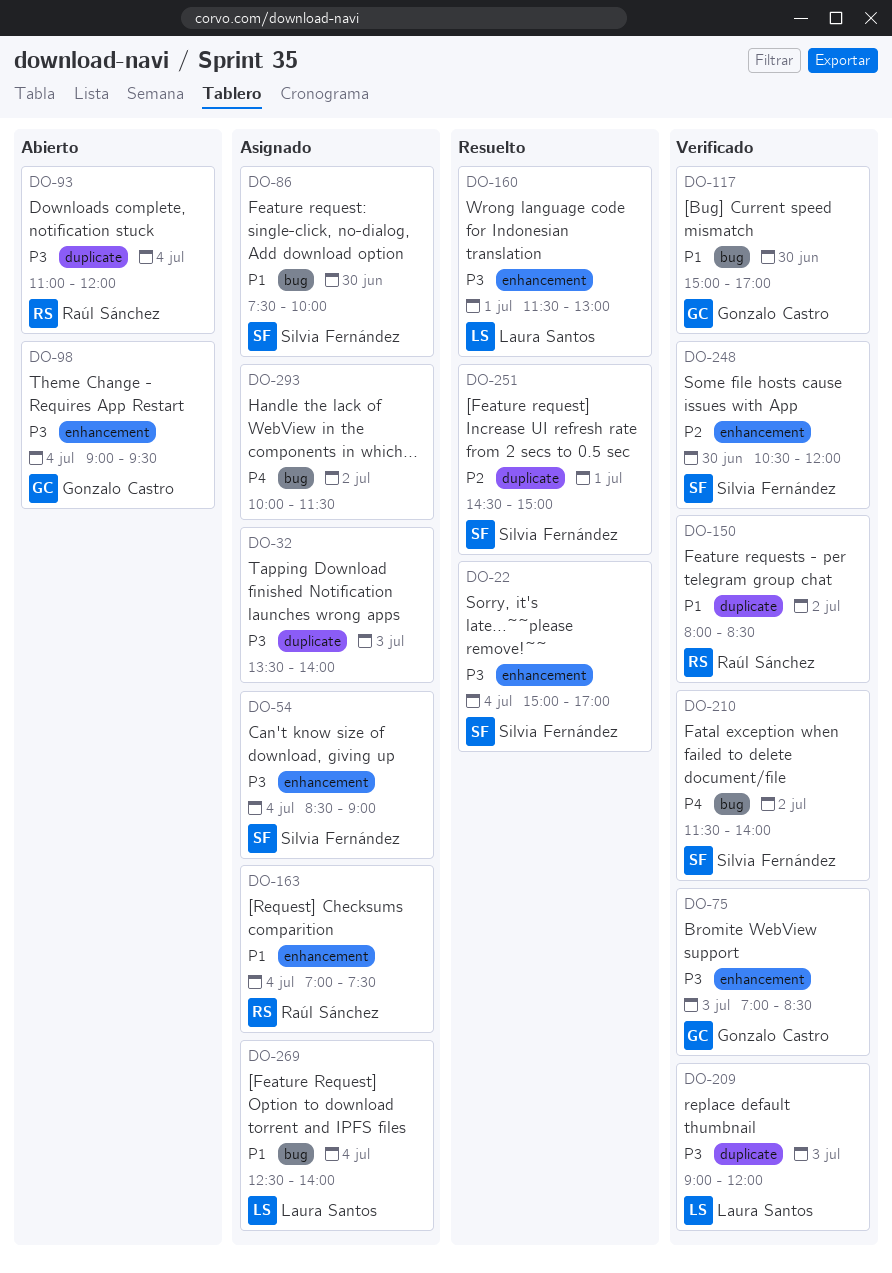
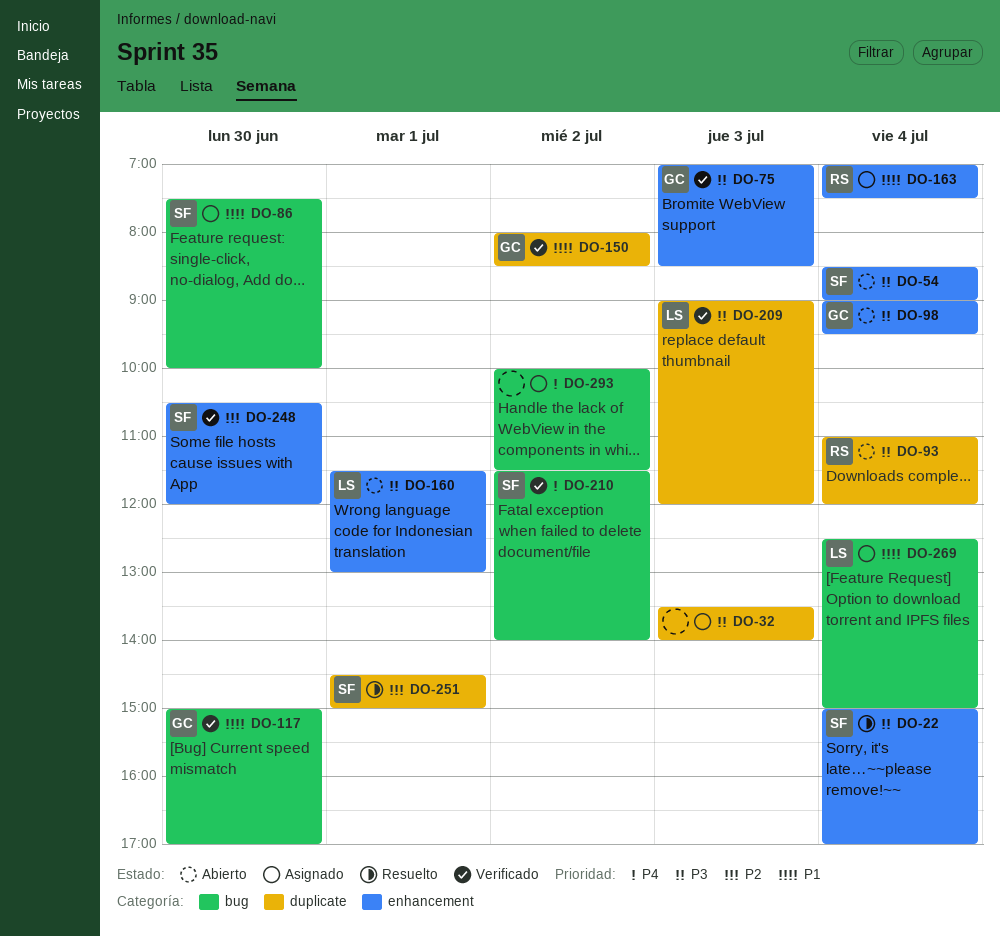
DO-54, status: Asignado -> Abierto
DO-150, owner: Raúl Sánchez -> Gonzalo Castro
DO-160, status: Resuelto -> Abierto
DO-269, ends: 14:00 -> 15:00

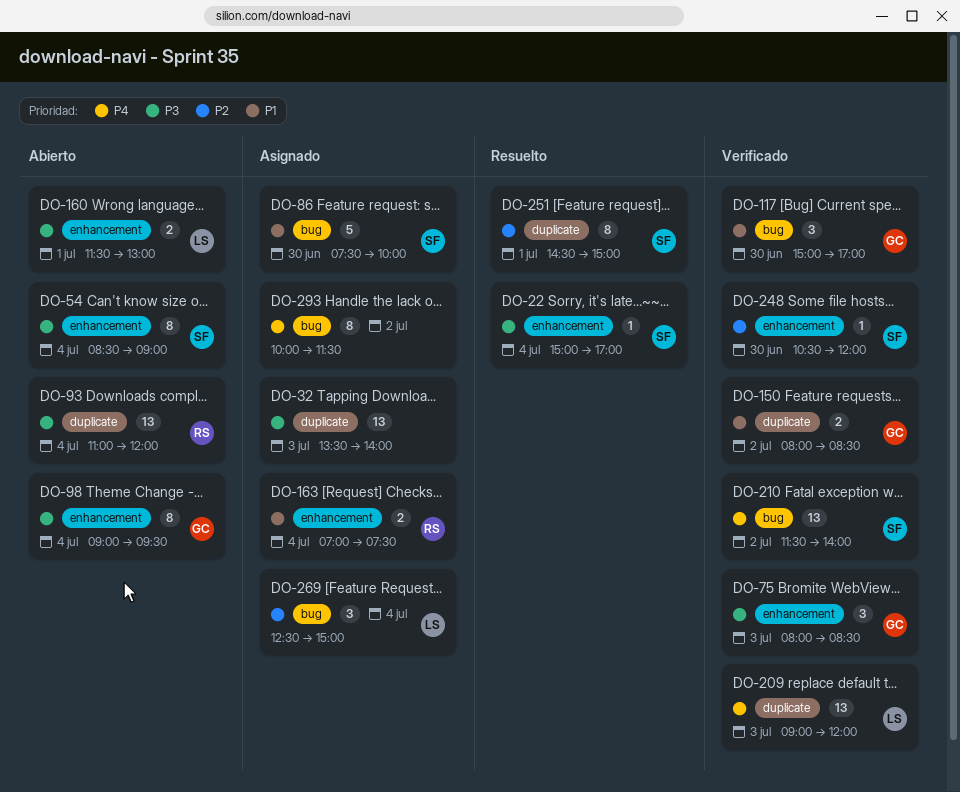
DO-75, begins: 07:00 -> 08:00
DO-209, priority: P3 -> P4
DO-269, priority: P1 -> P2

